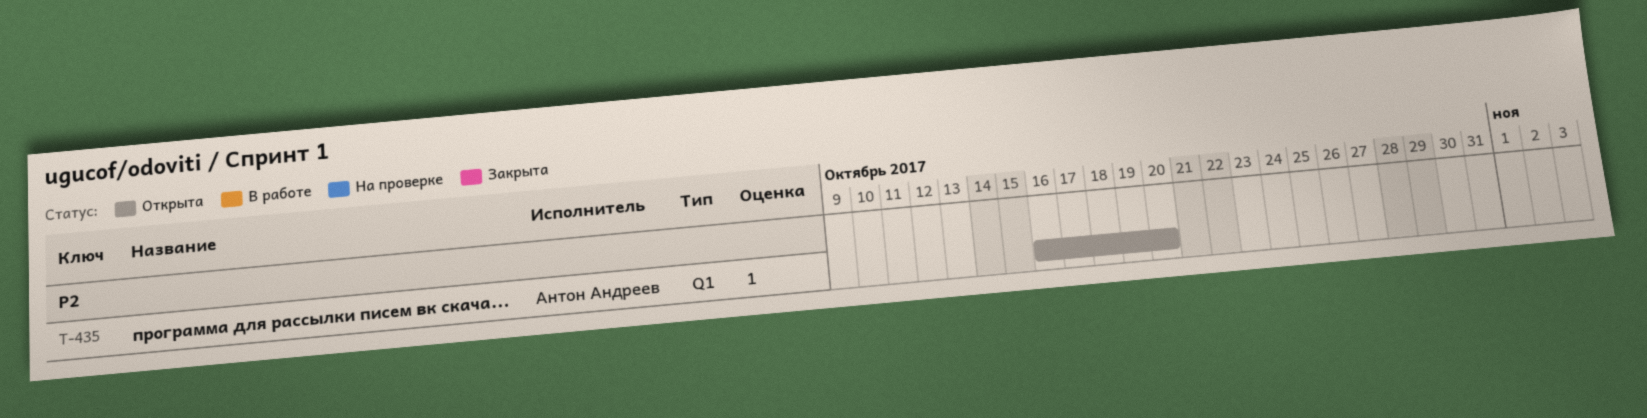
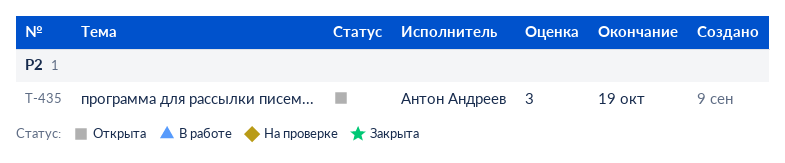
T-435, estimate: 1 -> 3
T-435, due: Oct 20 -> Oct 19

